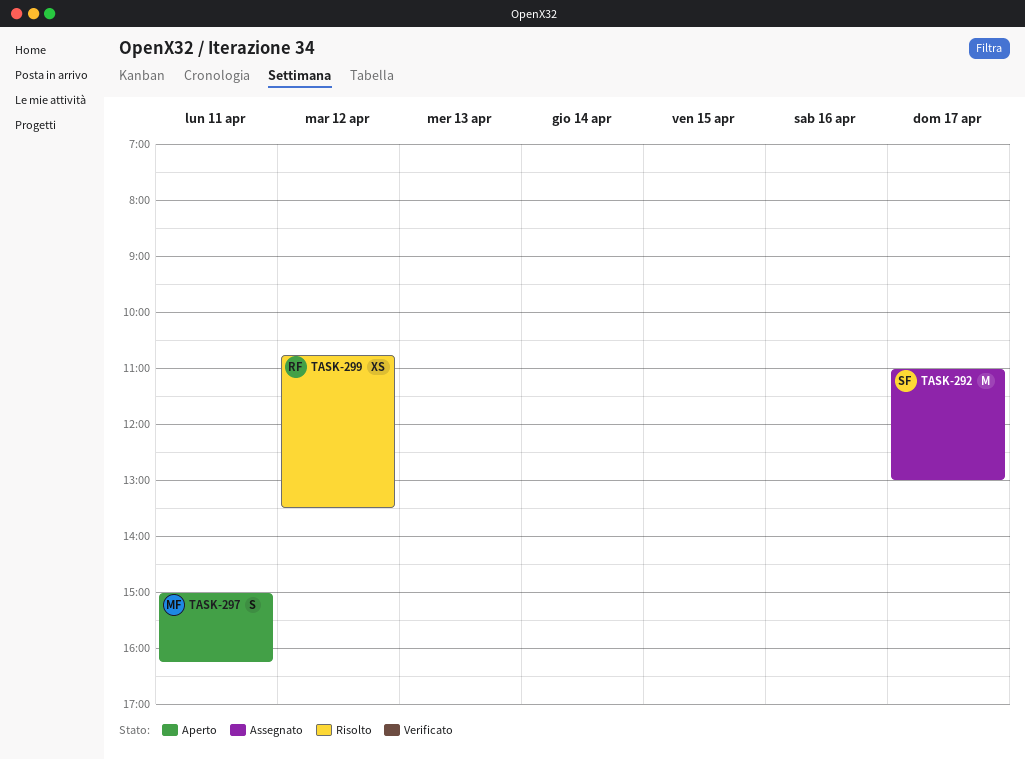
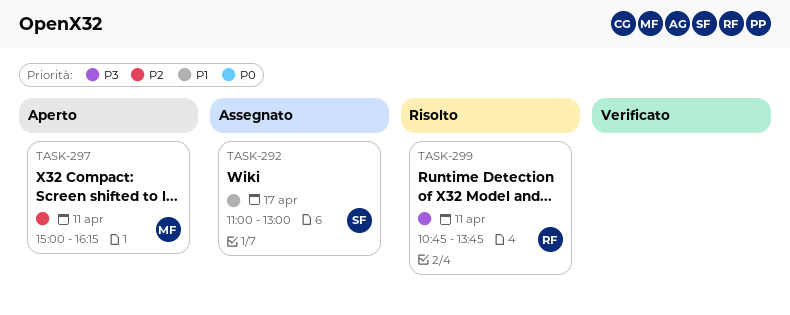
TASK-299, day: Apr 12 -> Apr 11
TASK-299, ends: 13:30 -> 13:45

